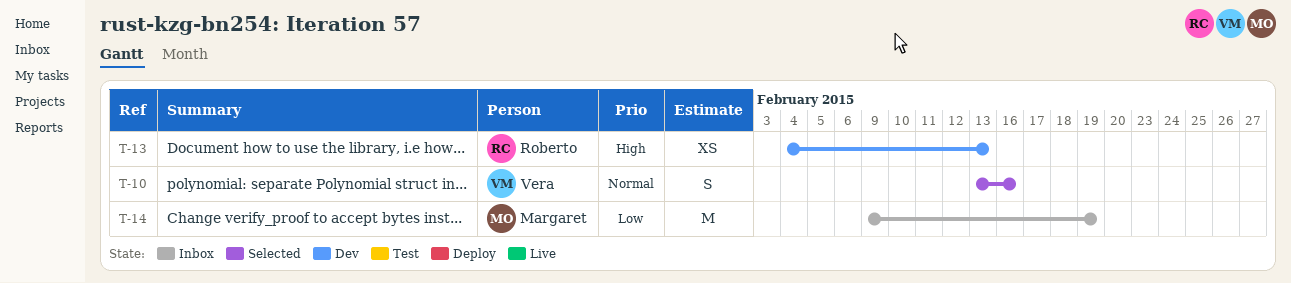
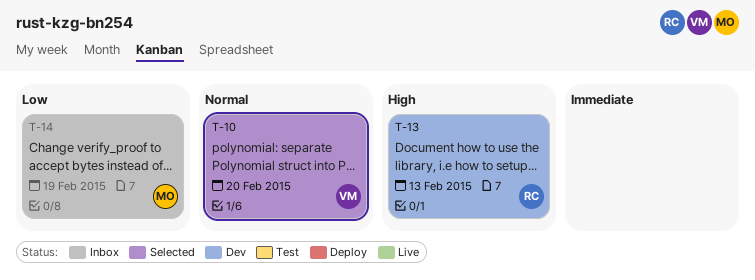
T-10, due: Feb 16 -> Feb 20

